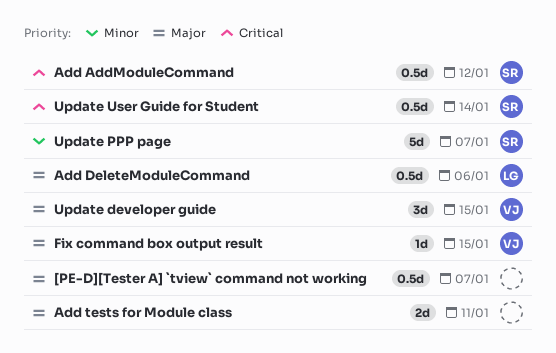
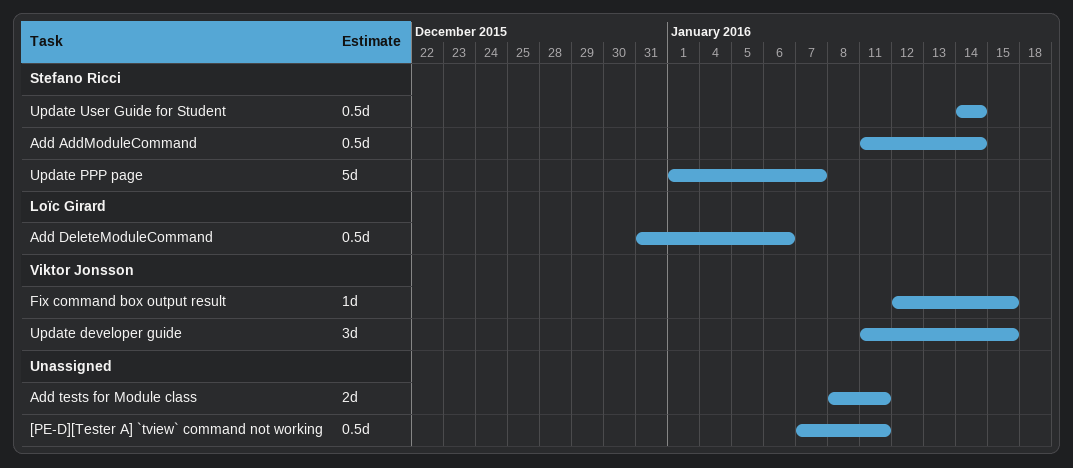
[PE-D][Tester A] `tview` command not working, due: Jan 7 -> Jan 11
Add AddModuleCommand, due: Jan 12 -> Jan 14

